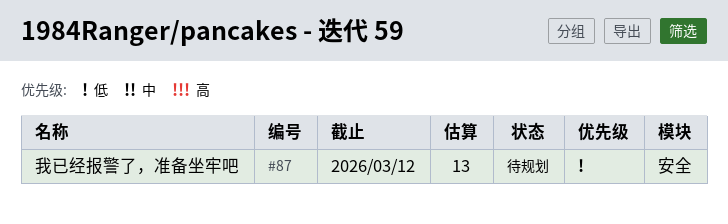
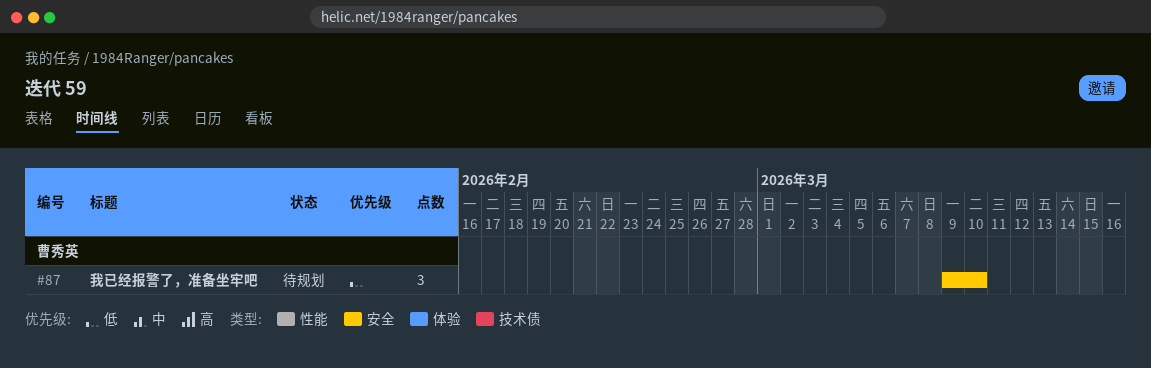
#87, estimate: 13 -> 3
#87, due: Mar 12 -> Mar 10

